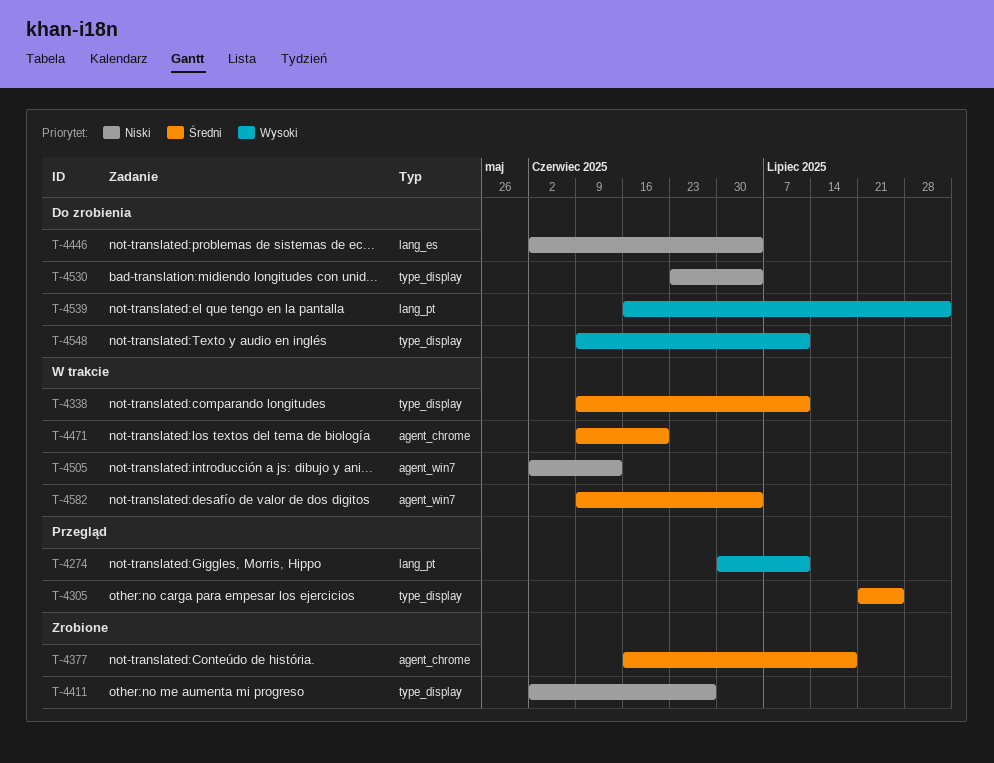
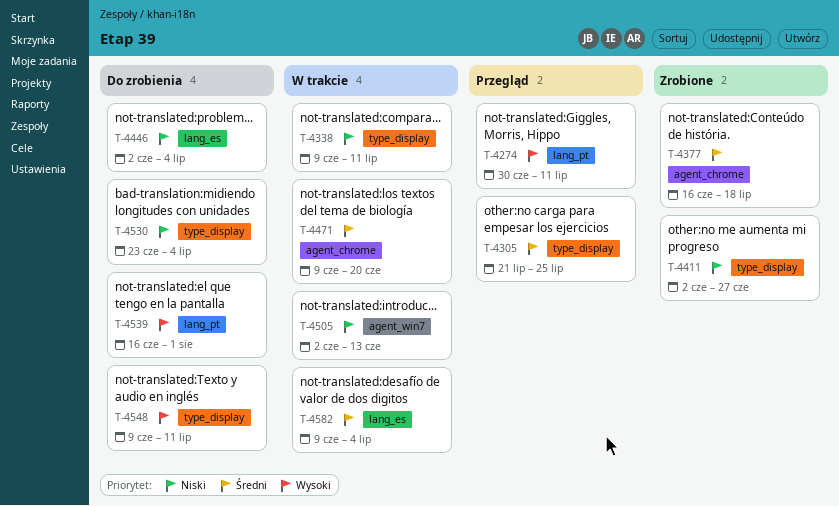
T-4338, priority: Średni -> Niski
T-4582, label: agent_win7 -> lang_es

